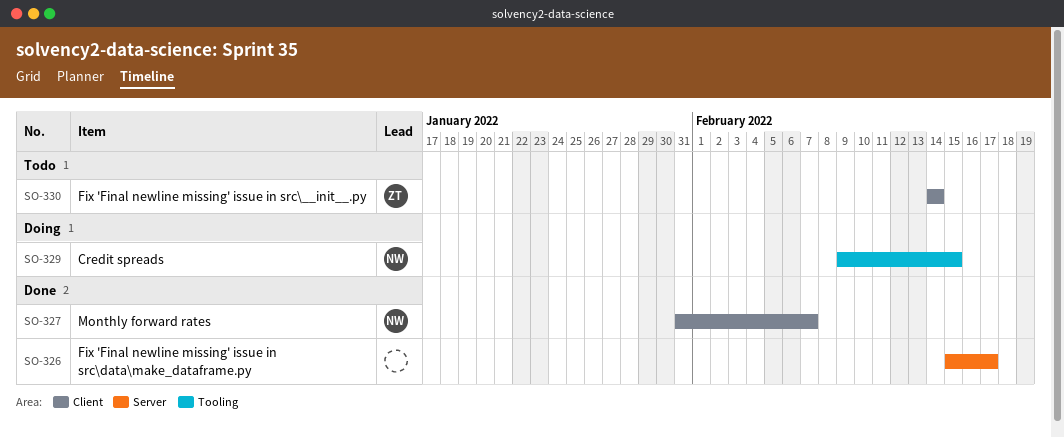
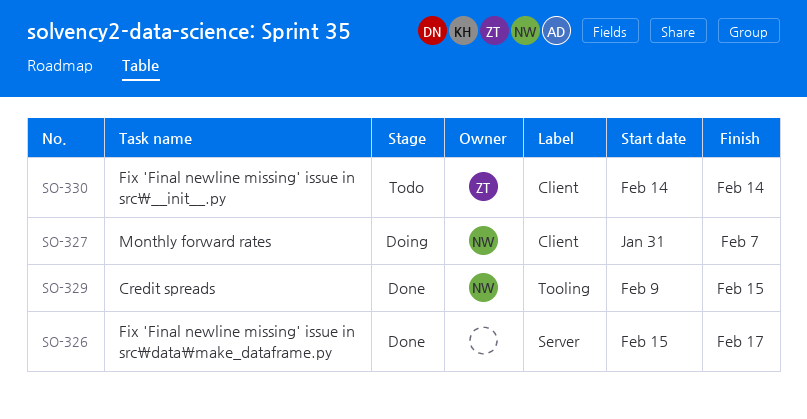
SO-327, status: Done -> Doing
SO-329, status: Doing -> Done

